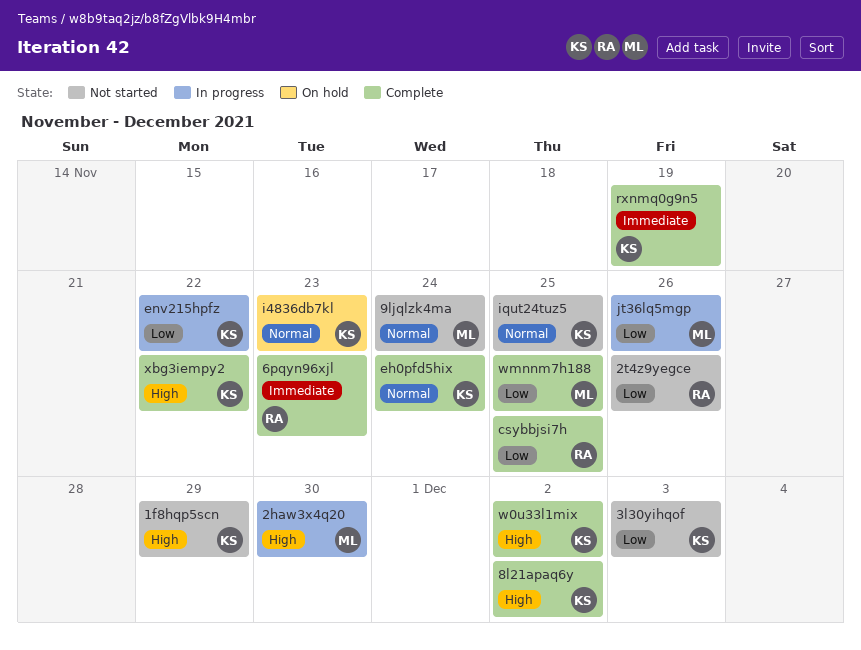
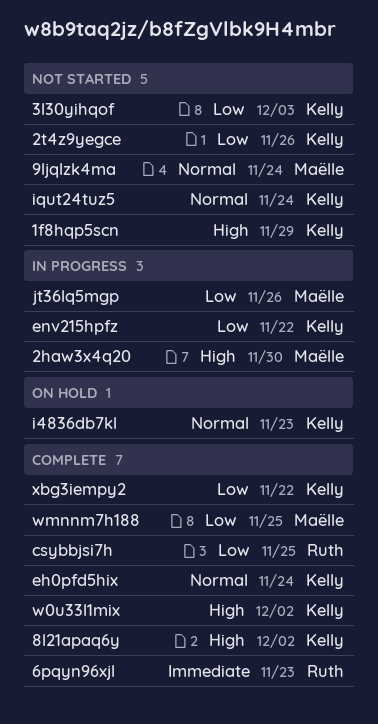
2t4z9yegce, owner: Ruth -> Kelly
iqut24tuz5, due: Nov 25 -> Nov 24
rxnmq0g9n5: present -> none
xbg3iempy2, priority: High -> Low

